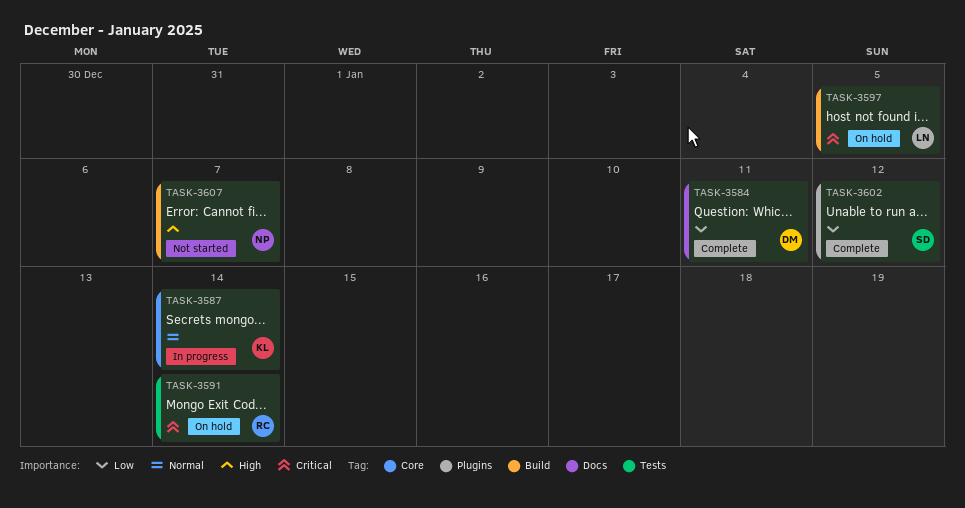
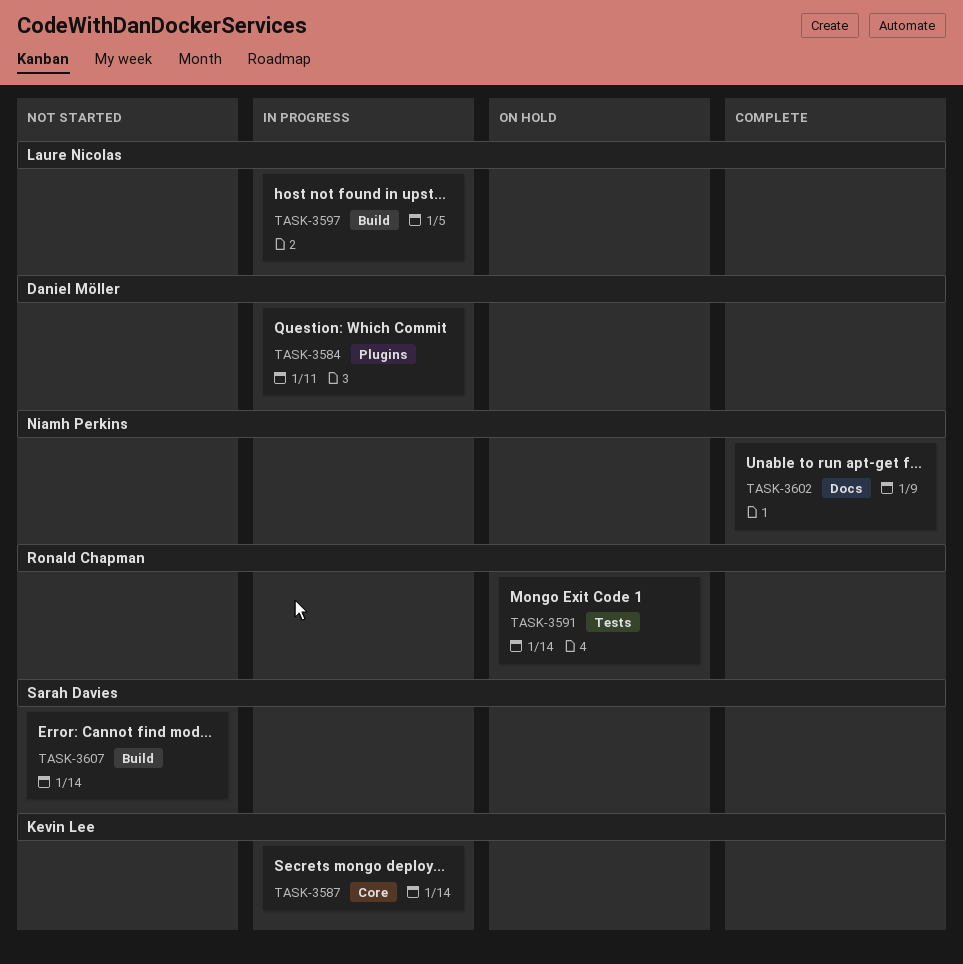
TASK-3584, status: Complete -> In progress
TASK-3584, label: Docs -> Plugins
TASK-3597, status: On hold -> In progress
TASK-3602, owner: Sarah Davies -> Niamh Perkins
TASK-3602, label: Plugins -> Docs
TASK-3602, due: Jan 12 -> Jan 9
TASK-3607, owner: Niamh Perkins -> Sarah Davies
TASK-3607, due: Jan 7 -> Jan 14

